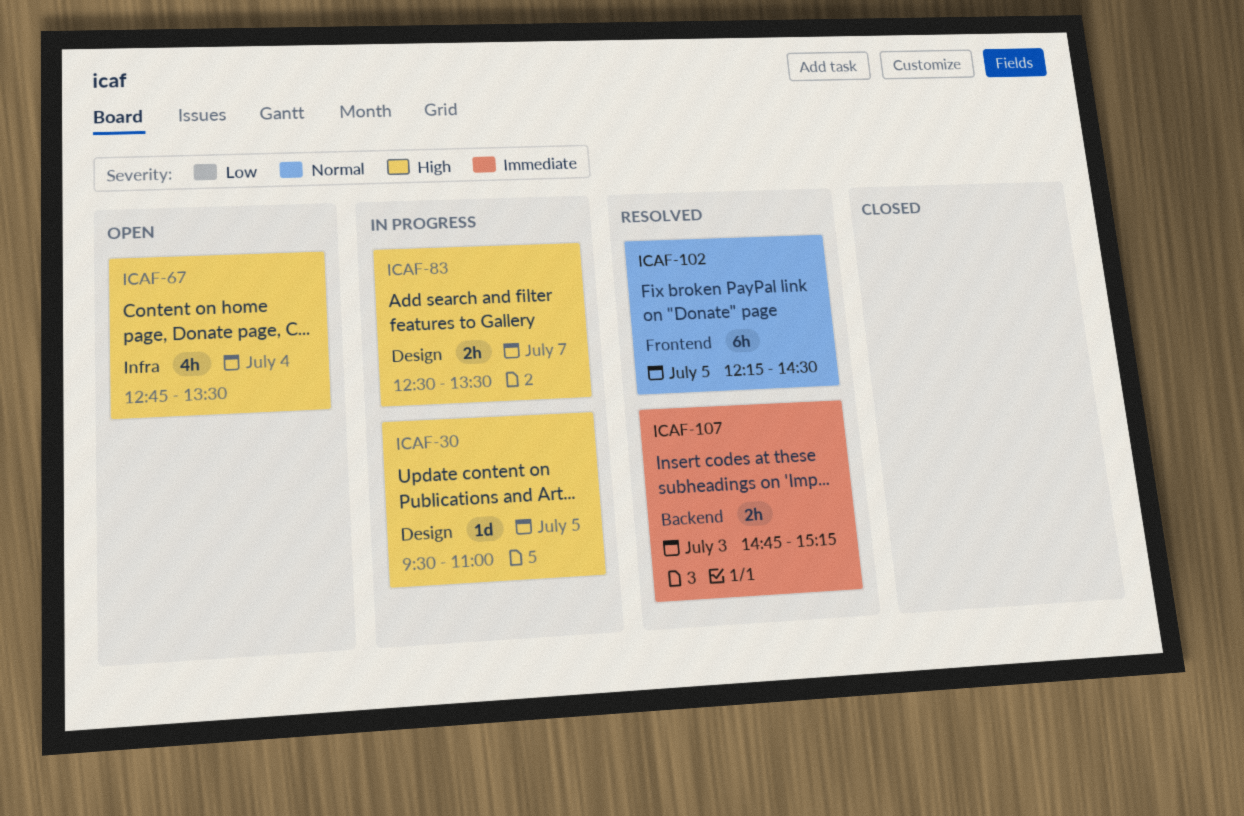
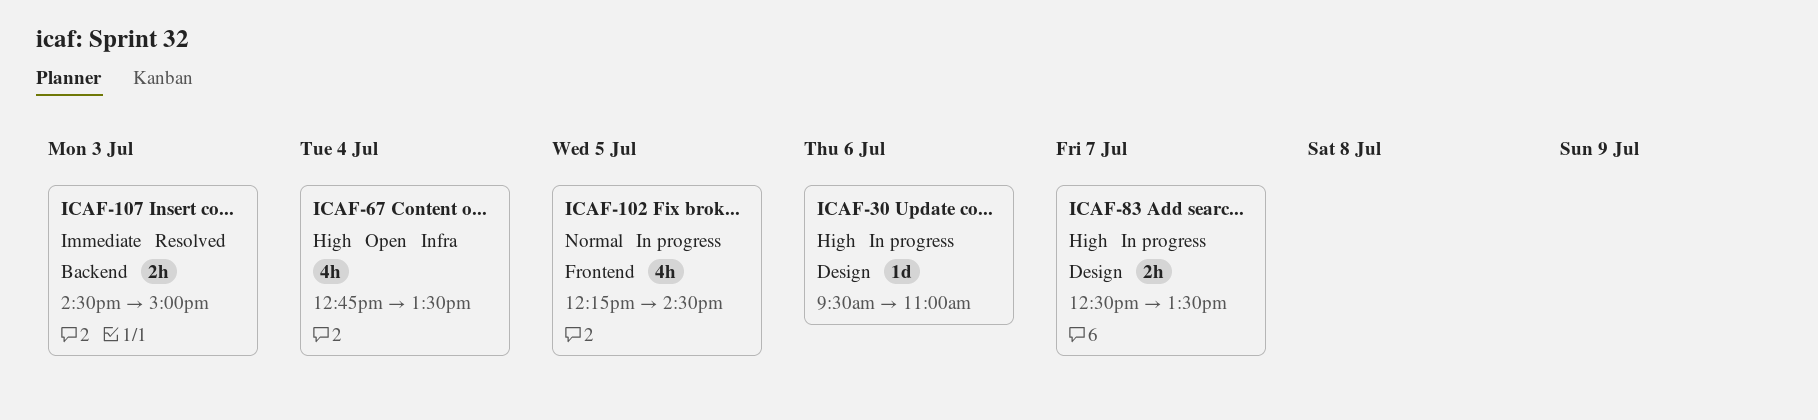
ICAF-30, day: Jul 5 -> Jul 6
ICAF-102, status: Resolved -> In progress
ICAF-102, estimate: 6h -> 4h
ICAF-107, begins: 14:45 -> 14:30
ICAF-107, ends: 15:15 -> 15:00

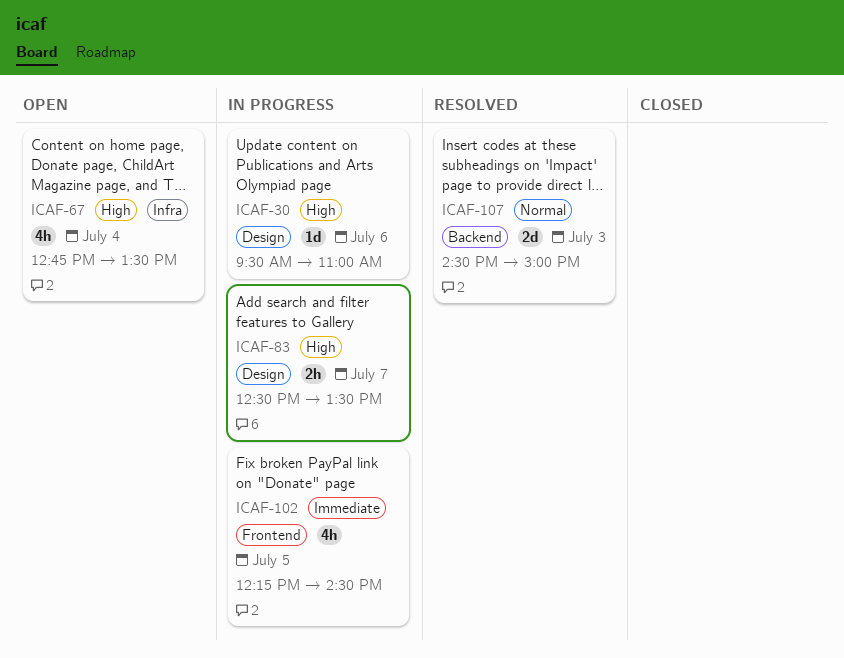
ICAF-102, priority: Normal -> Immediate
ICAF-107, priority: Immediate -> Normal
ICAF-107, estimate: 2h -> 2d

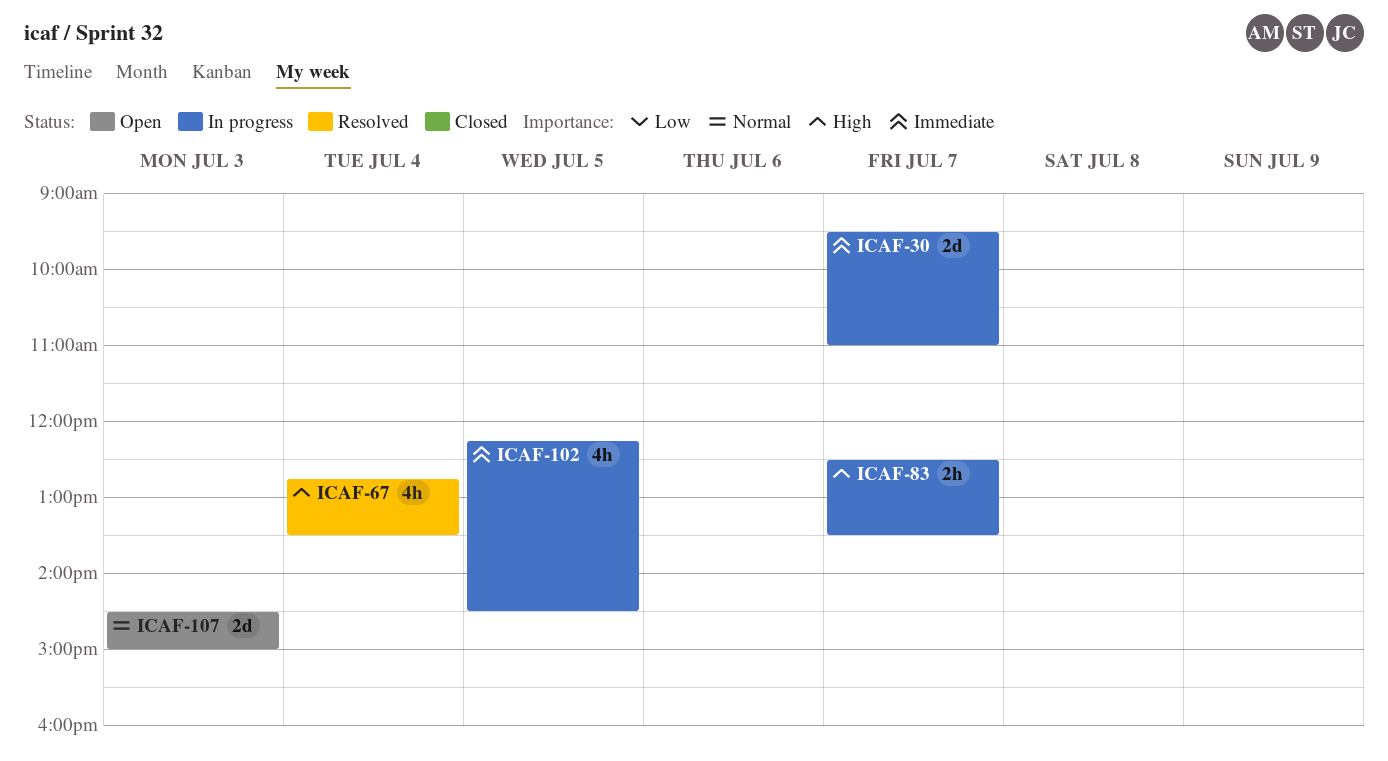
ICAF-30, priority: High -> Immediate
ICAF-30, estimate: 1d -> 2d
ICAF-30, day: Jul 6 -> Jul 7
ICAF-67, status: Open -> Resolved
ICAF-107, status: Resolved -> Open

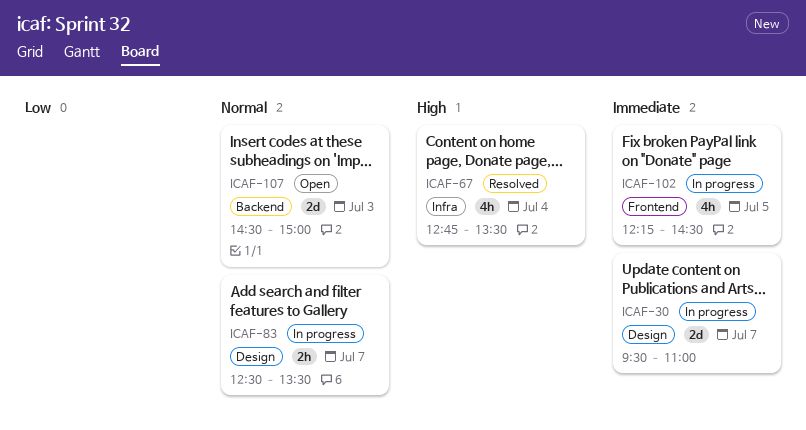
ICAF-83, priority: High -> Normal

